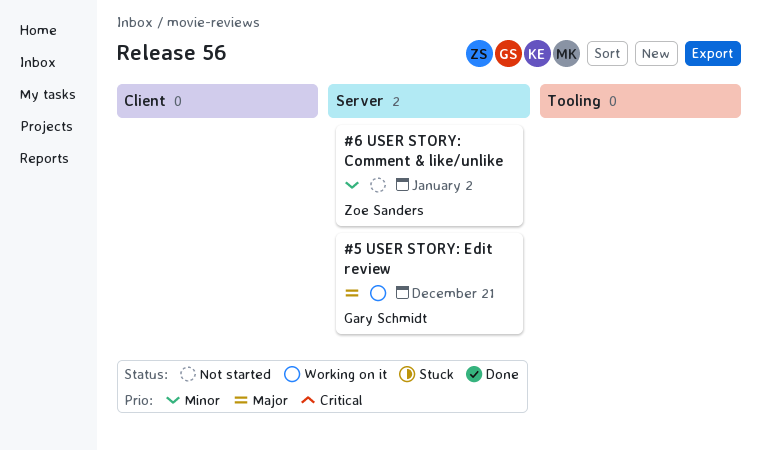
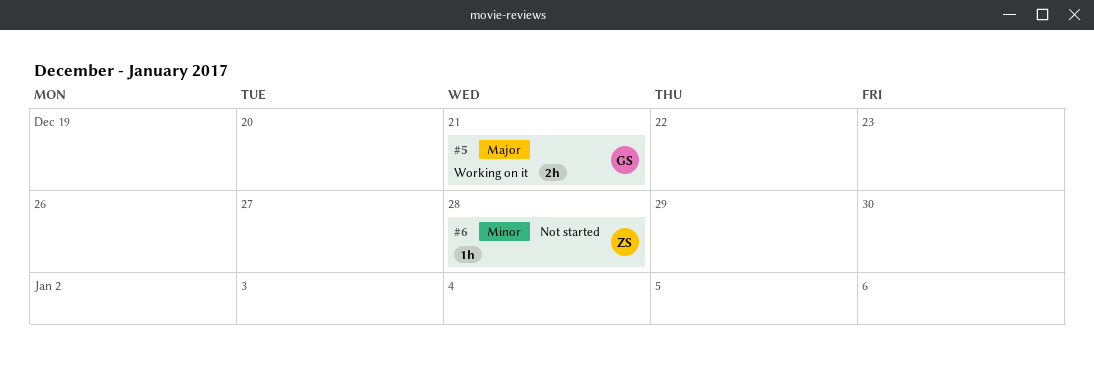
#6, due: Jan 2 -> Dec 28

